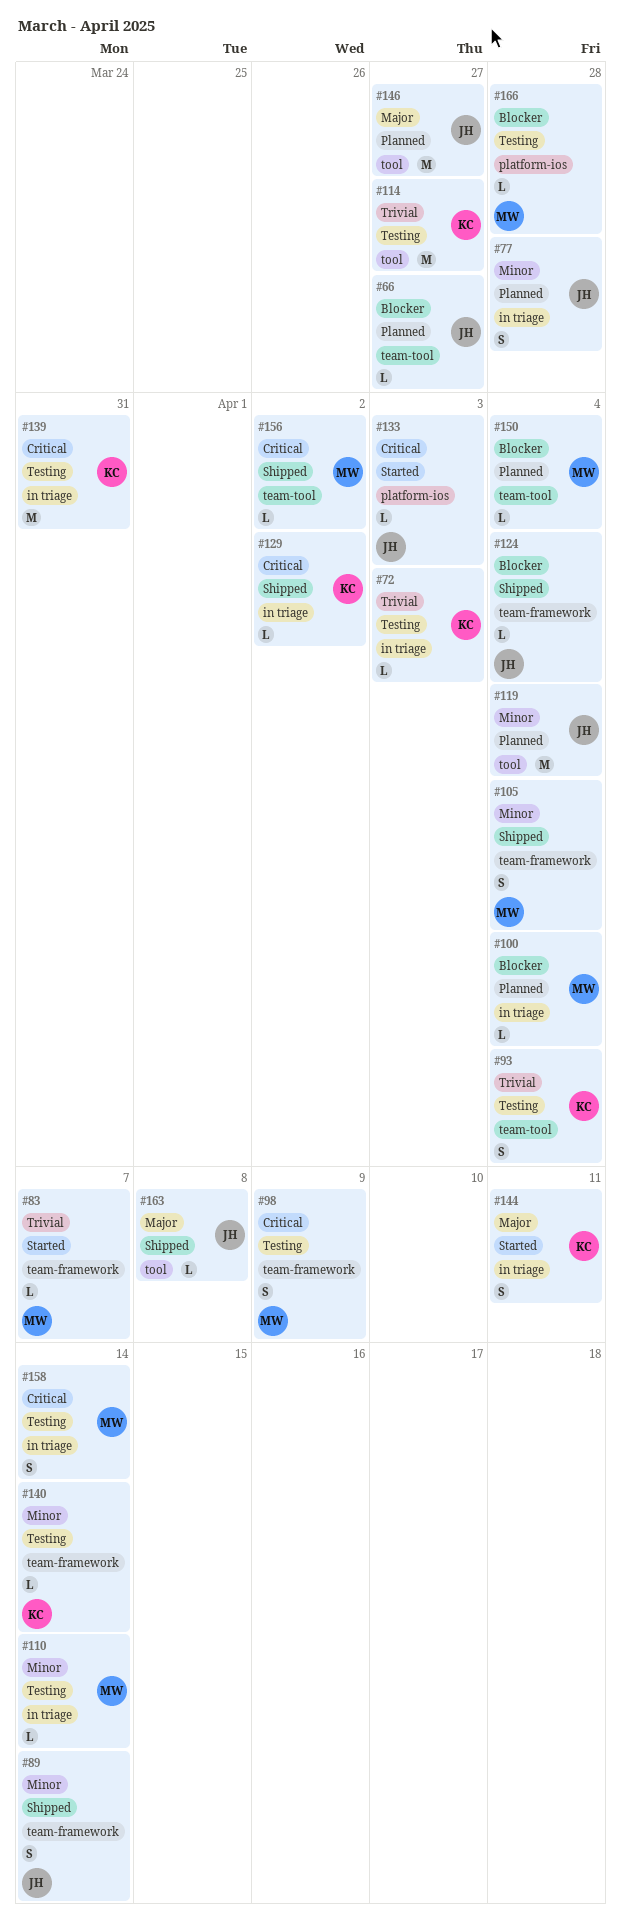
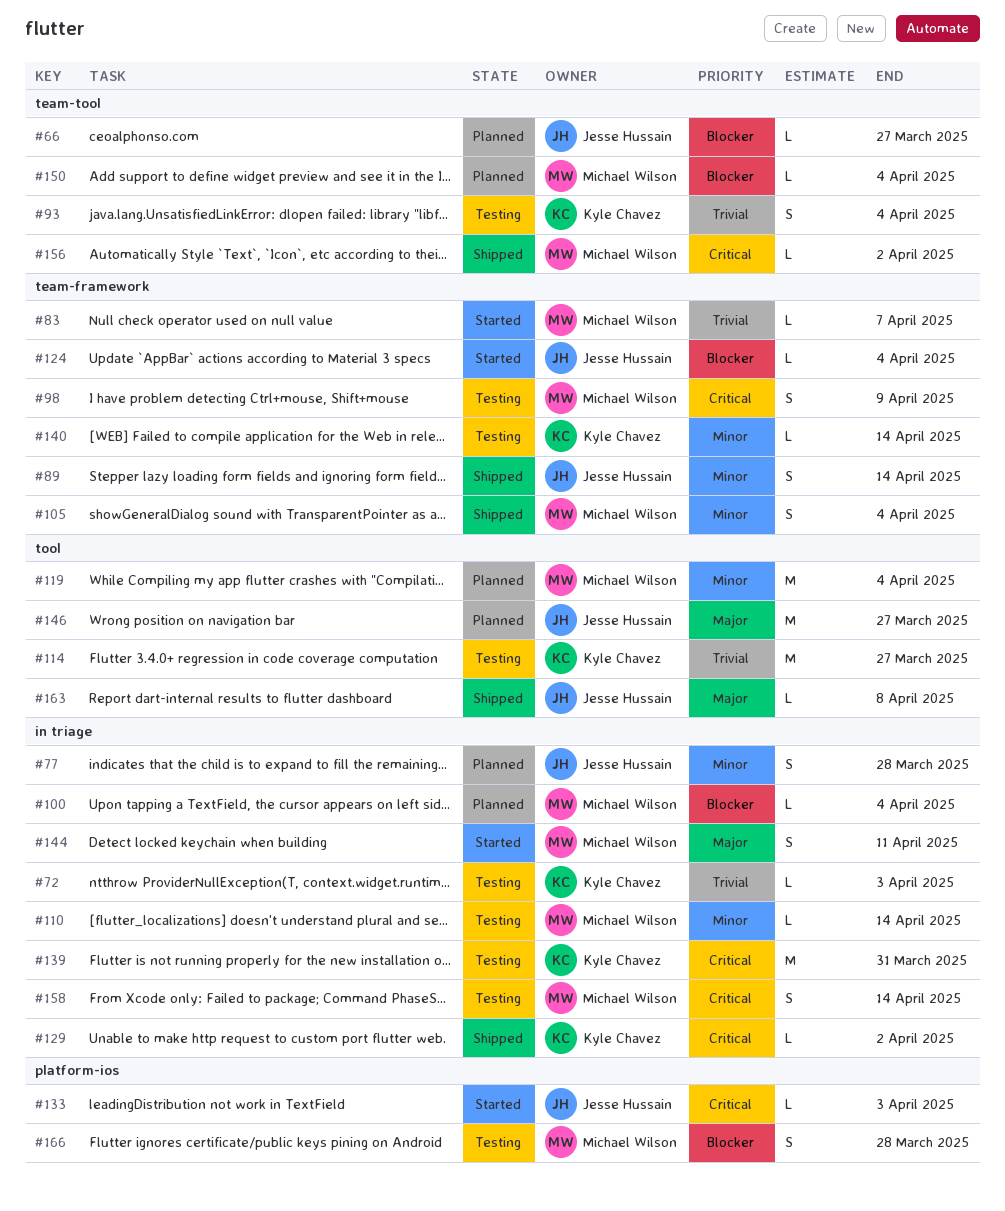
#119, owner: Jesse Hussain -> Michael Wilson
#124, status: Shipped -> Started
#144, owner: Kyle Chavez -> Michael Wilson
#166, estimate: L -> S

